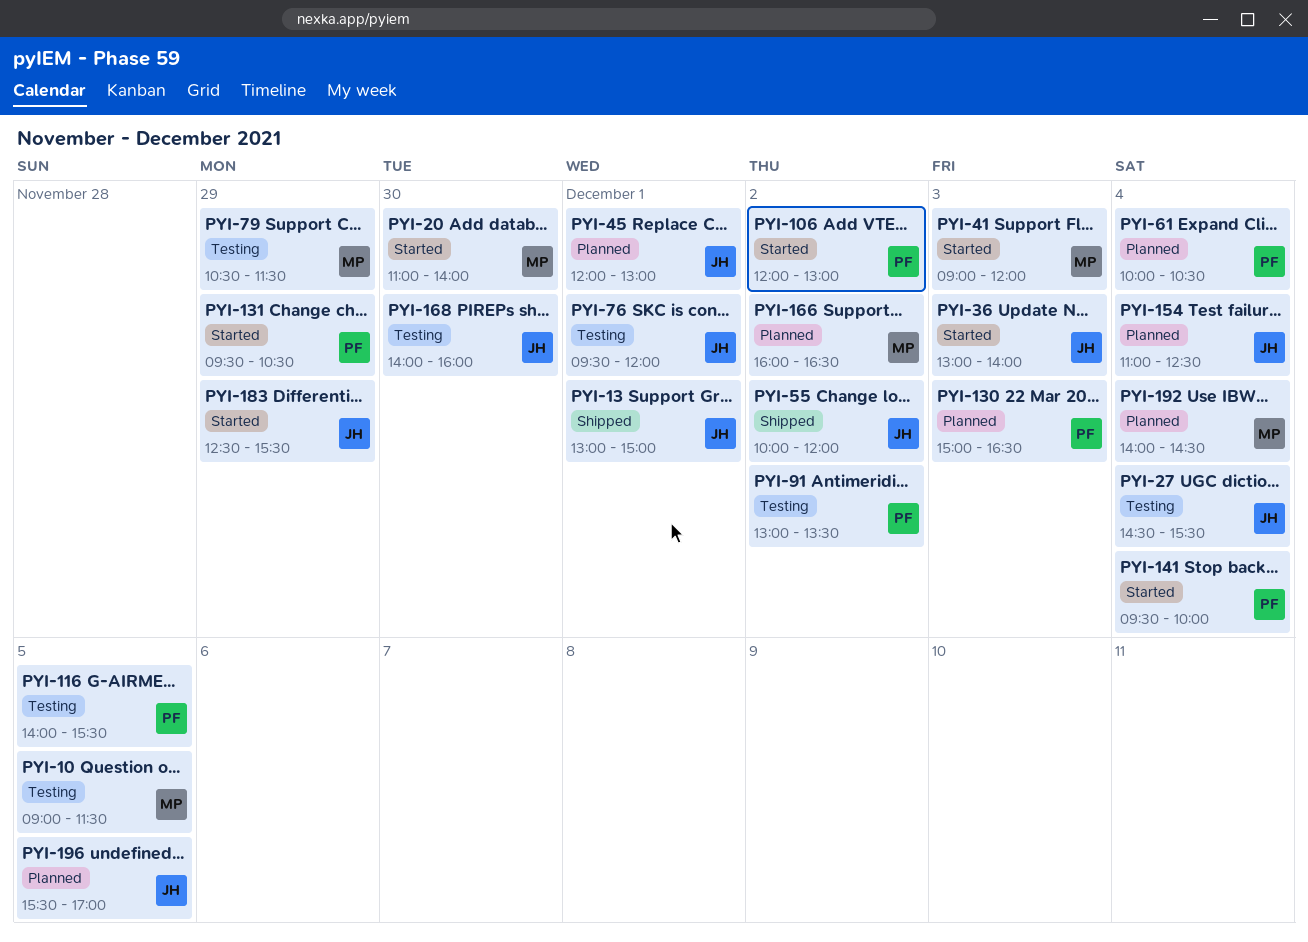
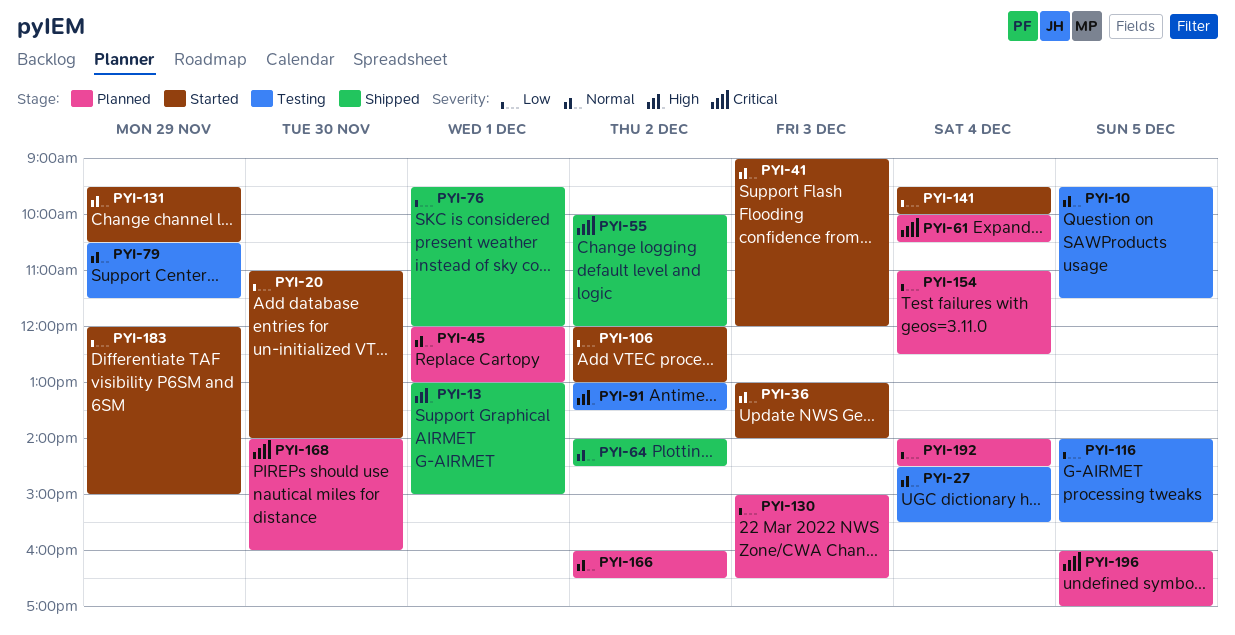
PYI-10, begins: 09:00 -> 09:30
PYI-64: none -> present
PYI-76, status: Testing -> Shipped
PYI-168, status: Testing -> Planned
PYI-183, begins: 12:30 -> 12:00
PYI-183, ends: 15:30 -> 15:00
PYI-196, begins: 15:30 -> 16:00

